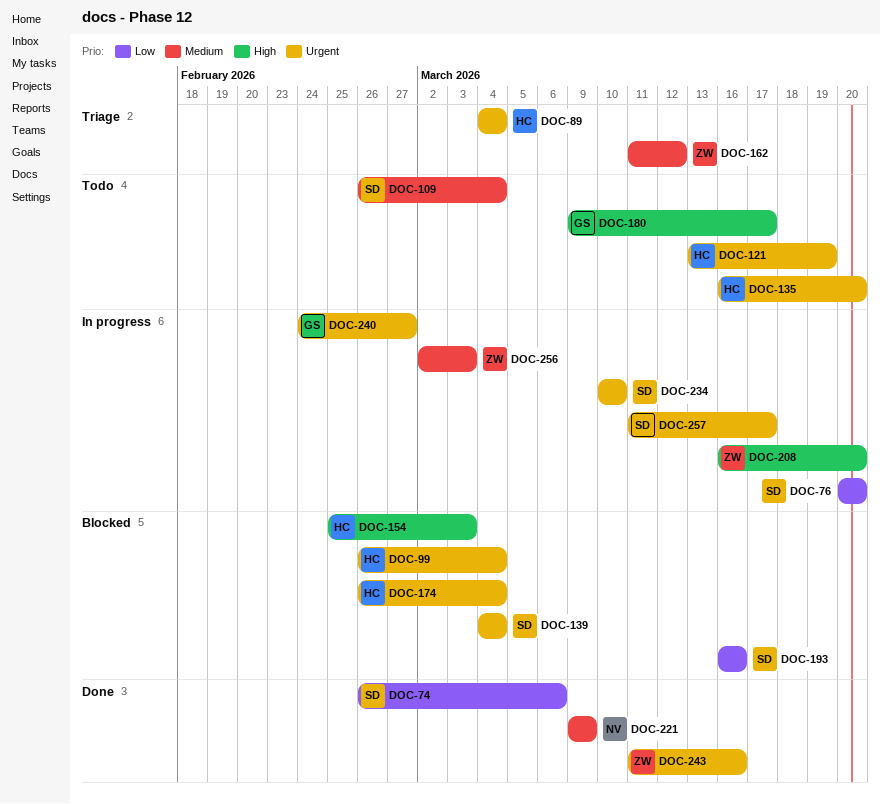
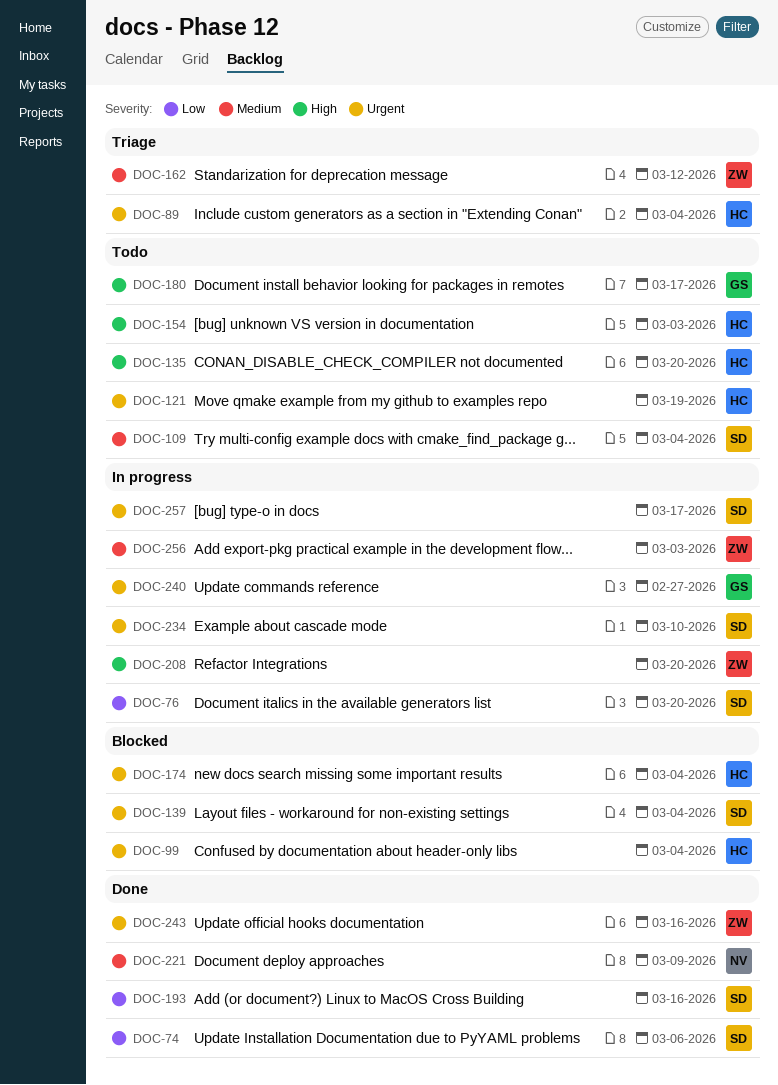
DOC-135, priority: Urgent -> High
DOC-154, status: Blocked -> Todo
DOC-193, status: Blocked -> Done

